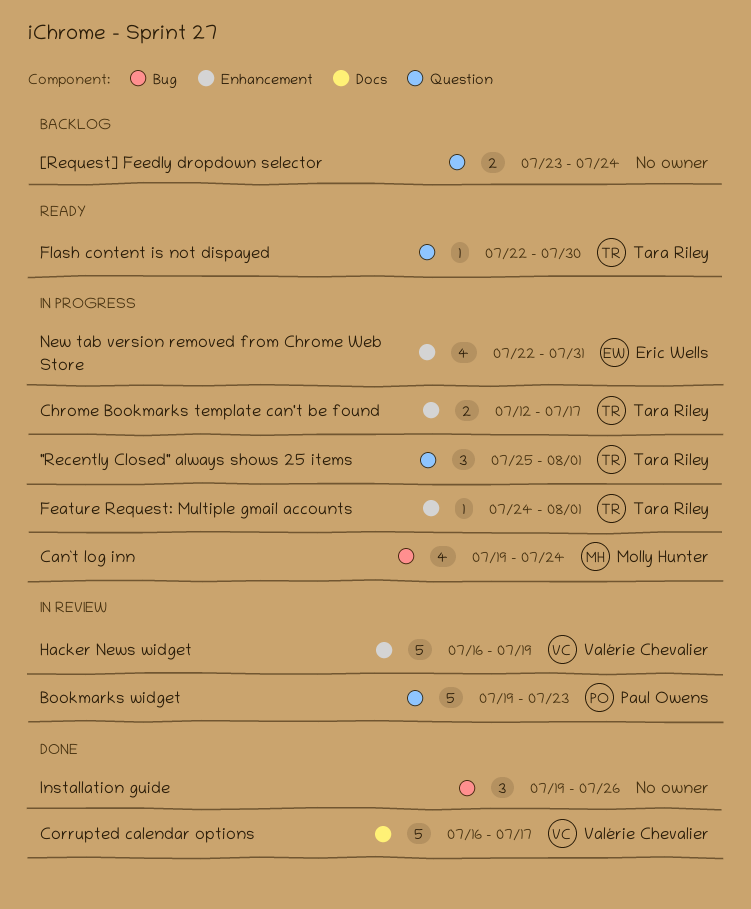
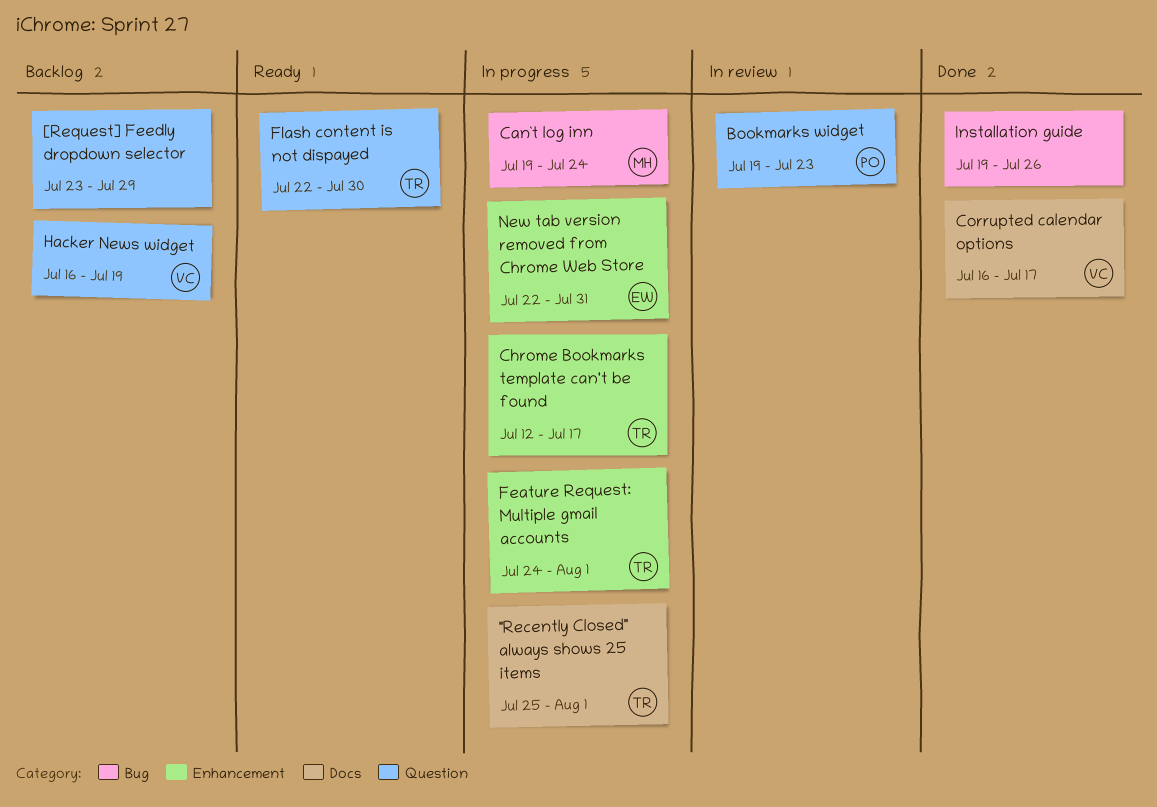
"Recently Closed" always shows 25 items, label: Question -> Docs
[Request] Feedly dropdown selector, due: Jul 24 -> Jul 29
Hacker News widget, status: In review -> Backlog
Hacker News widget, label: Enhancement -> Question

